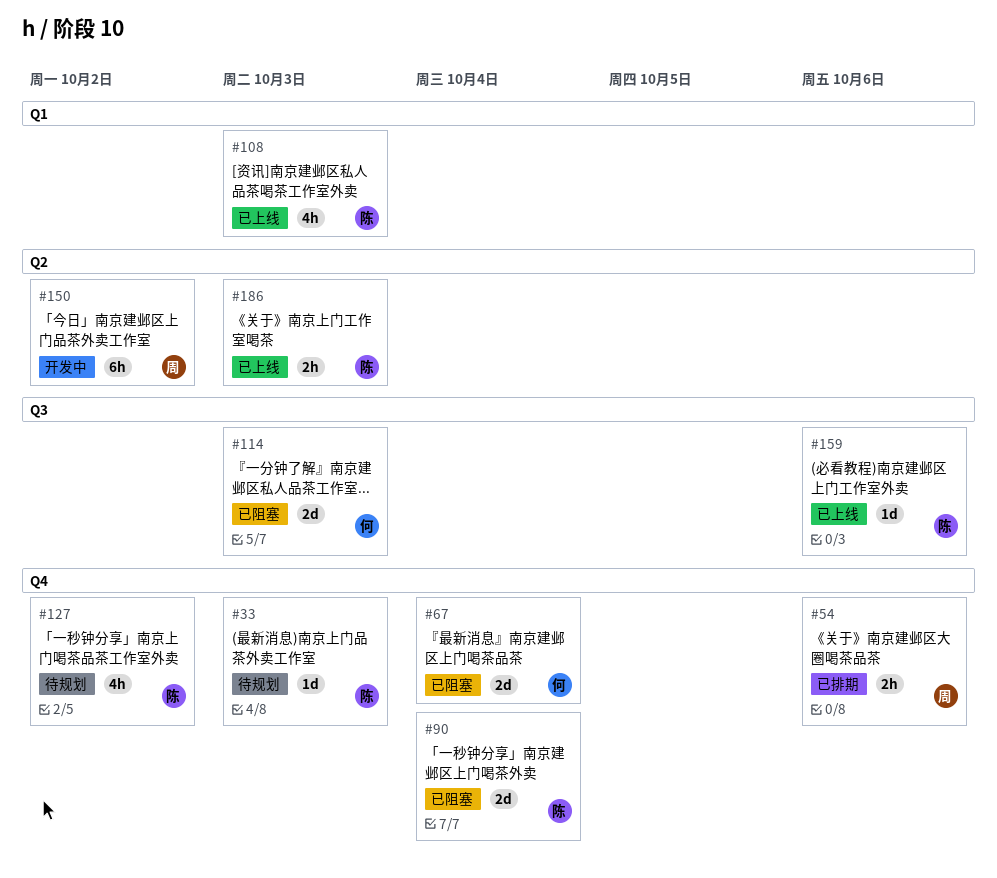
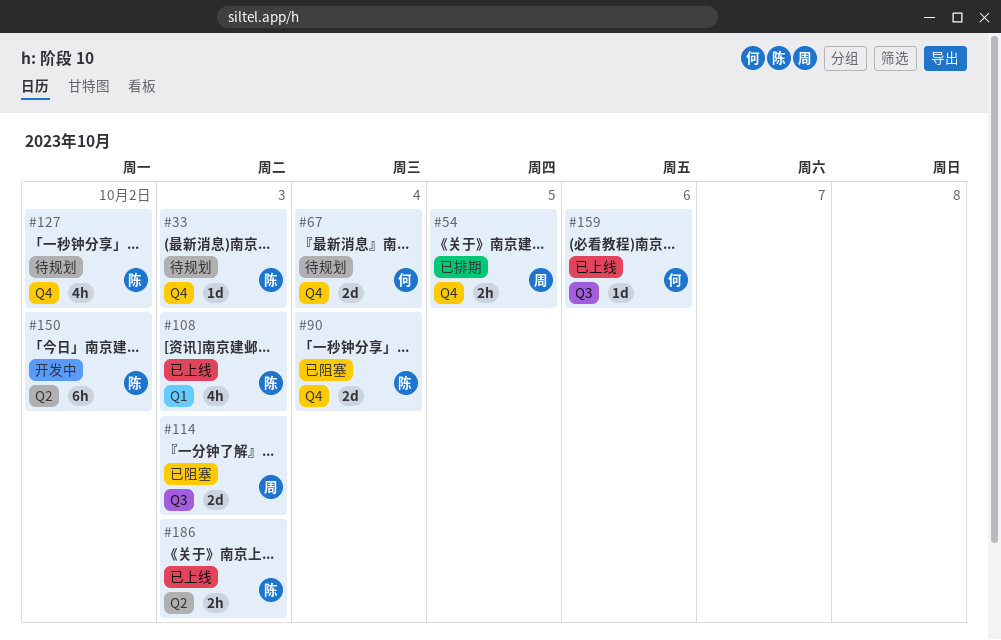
#54, due: Oct 6 -> Oct 5
#67, status: 已阻塞 -> 待规划
#114, owner: 何 -> 周
#150, owner: 周 -> 陈
#159, owner: 陈 -> 何

